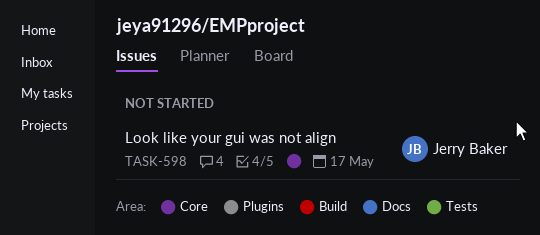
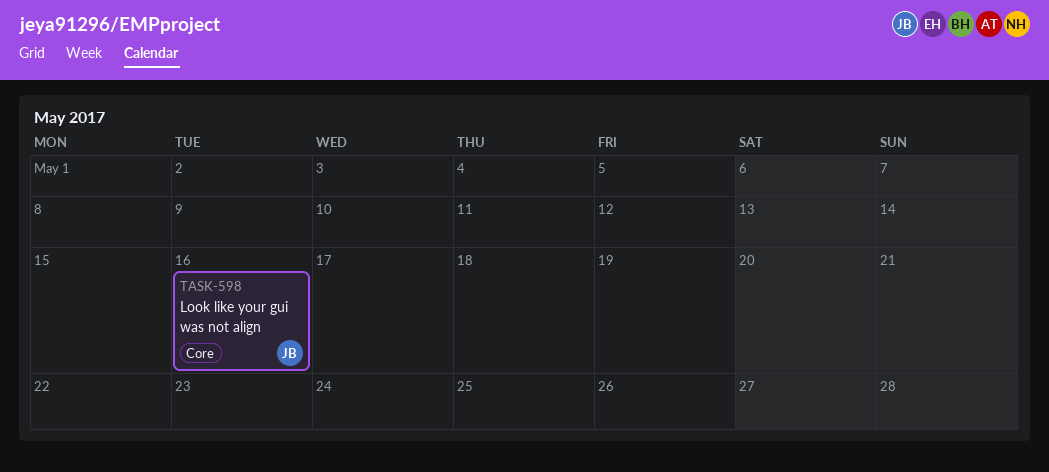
TASK-598, due: May 17 -> May 16

